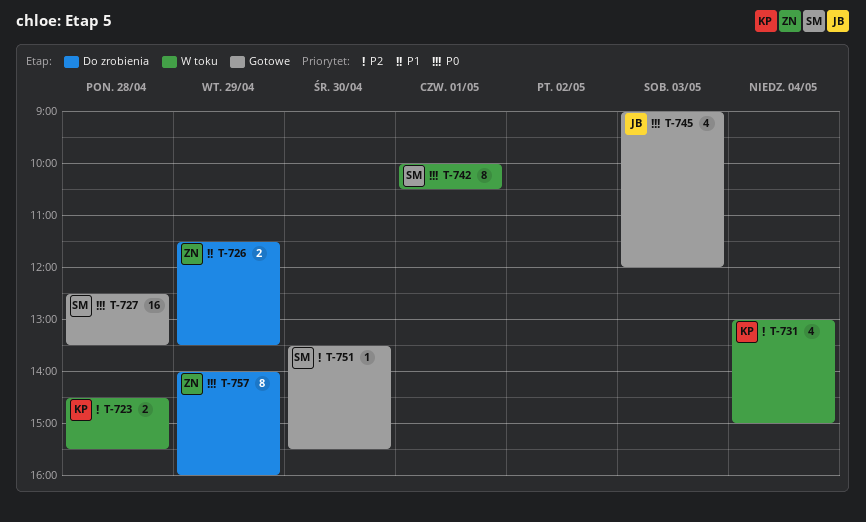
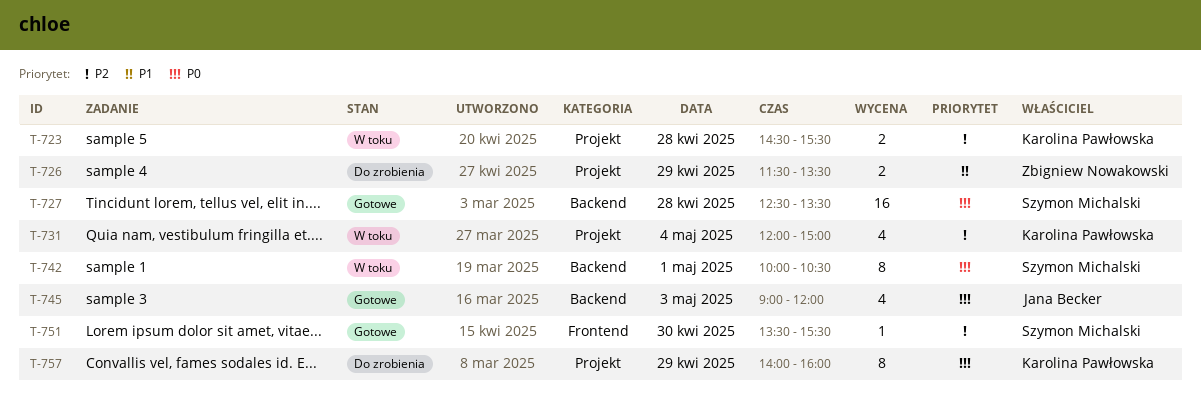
T-731, begins: 13:00 -> 12:00
T-757, owner: Zbigniew Nowakowski -> Karolina Pawłowska

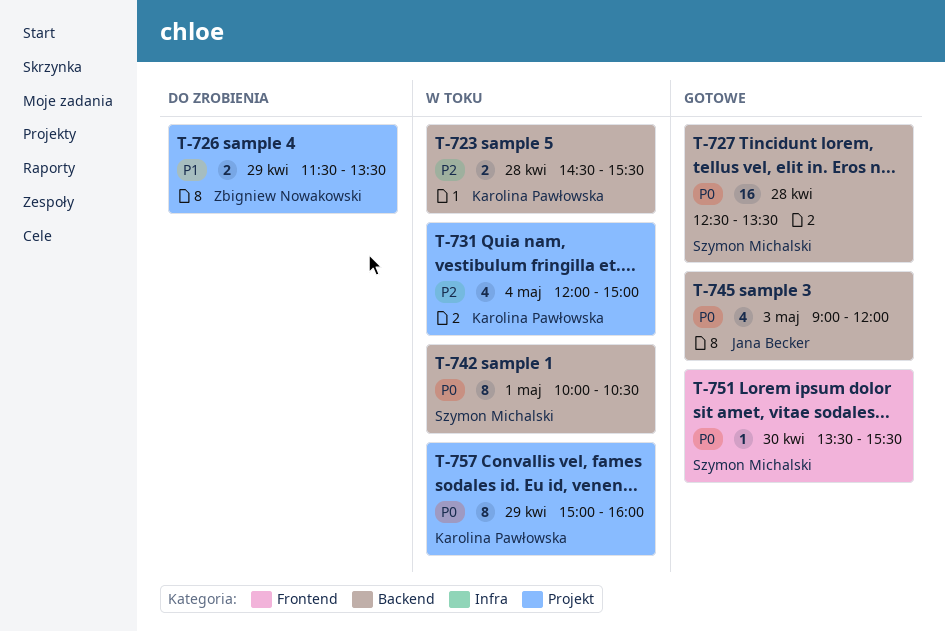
T-723, label: Projekt -> Backend
T-751, priority: P2 -> P0
T-757, status: Do zrobienia -> W toku
T-757, begins: 14:00 -> 15:00

